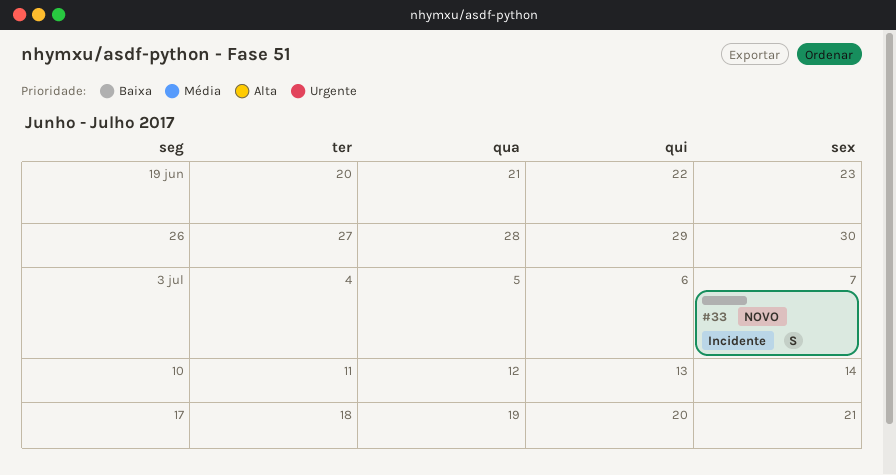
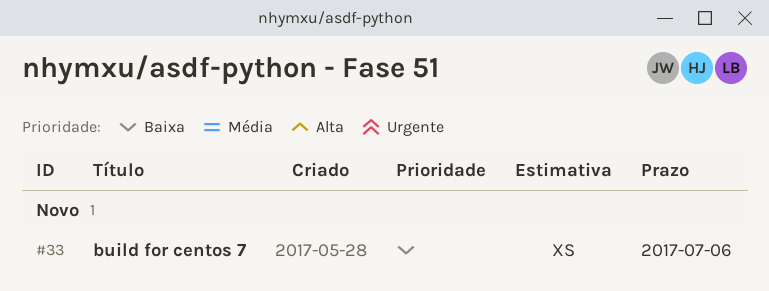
#33, estimate: S -> XS
#33, due: Jul 7 -> Jul 6

